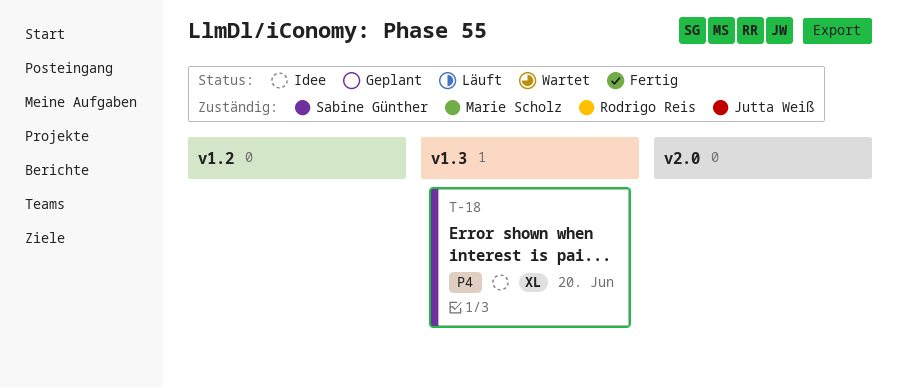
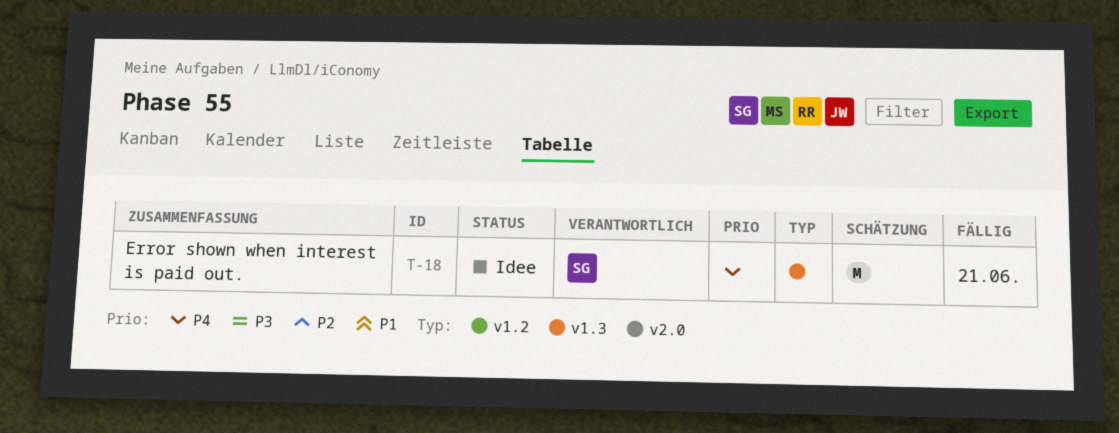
T-18, estimate: XL -> M
T-18, due: Jun 20 -> Jun 21

